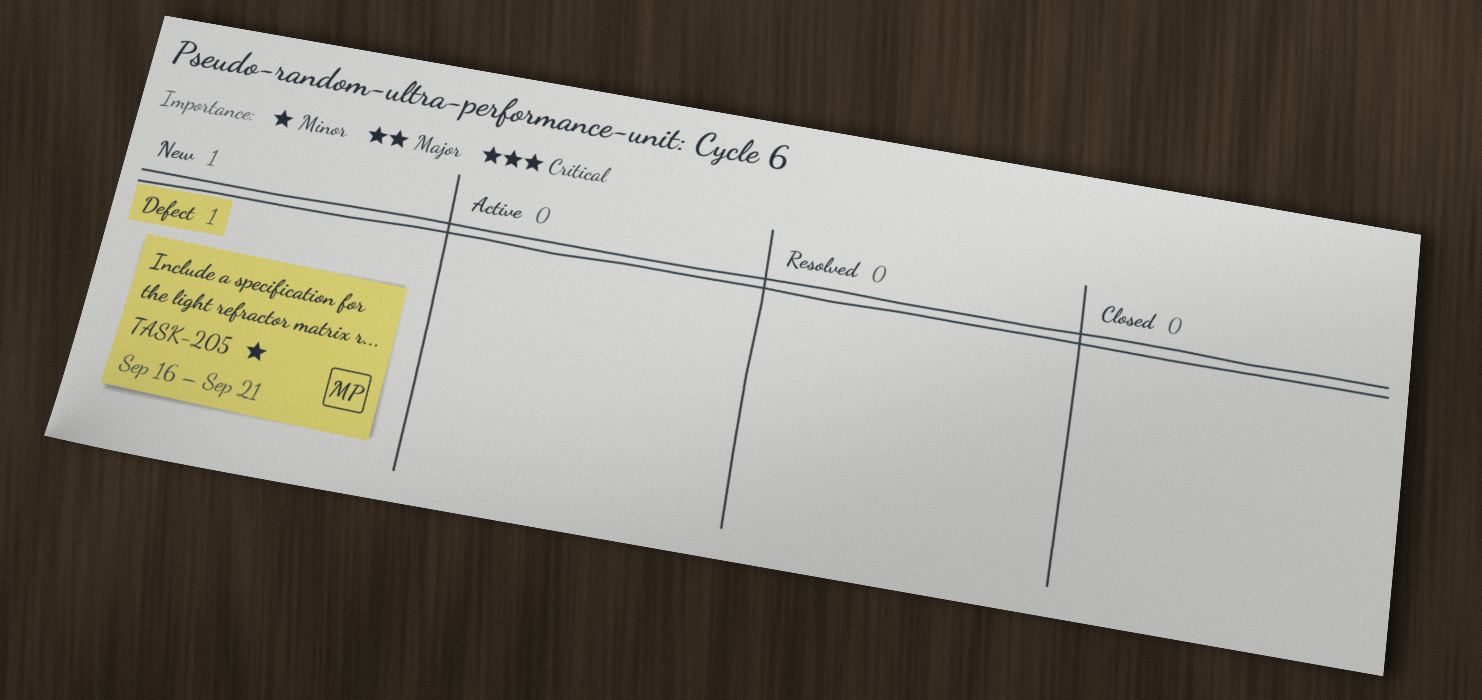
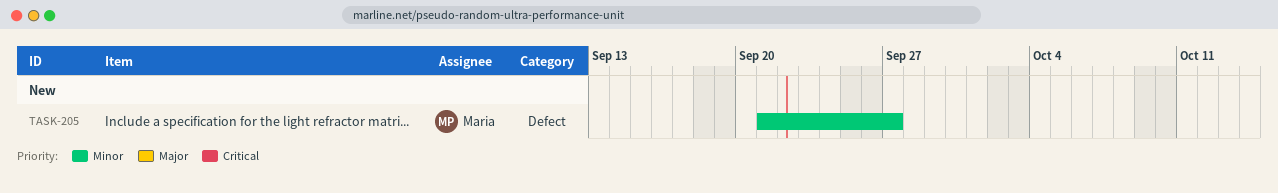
TASK-205, start: Sep 16 -> Sep 21
TASK-205, due: Sep 21 -> Sep 27

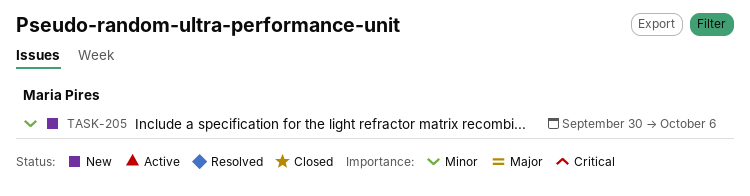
TASK-205, start: Sep 21 -> Sep 30
TASK-205, due: Sep 27 -> Oct 6

